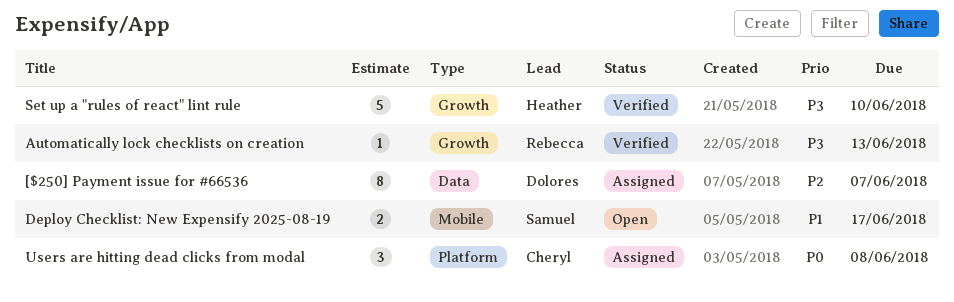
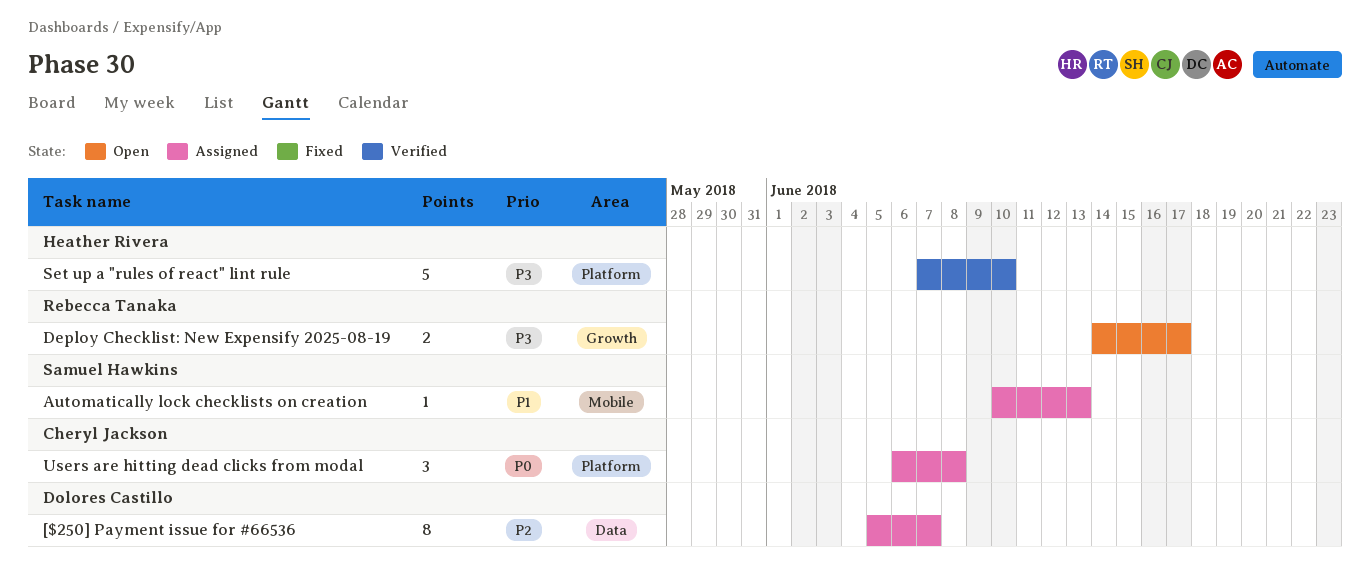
Automatically lock checklists on creation, status: Verified -> Assigned
Automatically lock checklists on creation, owner: Rebecca Tanaka -> Samuel Hawkins
Automatically lock checklists on creation, priority: P3 -> P1
Automatically lock checklists on creation, label: Growth -> Mobile
Deploy Checklist: New Expensify 2025-08-19, owner: Samuel Hawkins -> Rebecca Tanaka
Deploy Checklist: New Expensify 2025-08-19, priority: P1 -> P3
Deploy Checklist: New Expensify 2025-08-19, label: Mobile -> Growth
Set up a "rules of react" lint rule, label: Growth -> Platform

